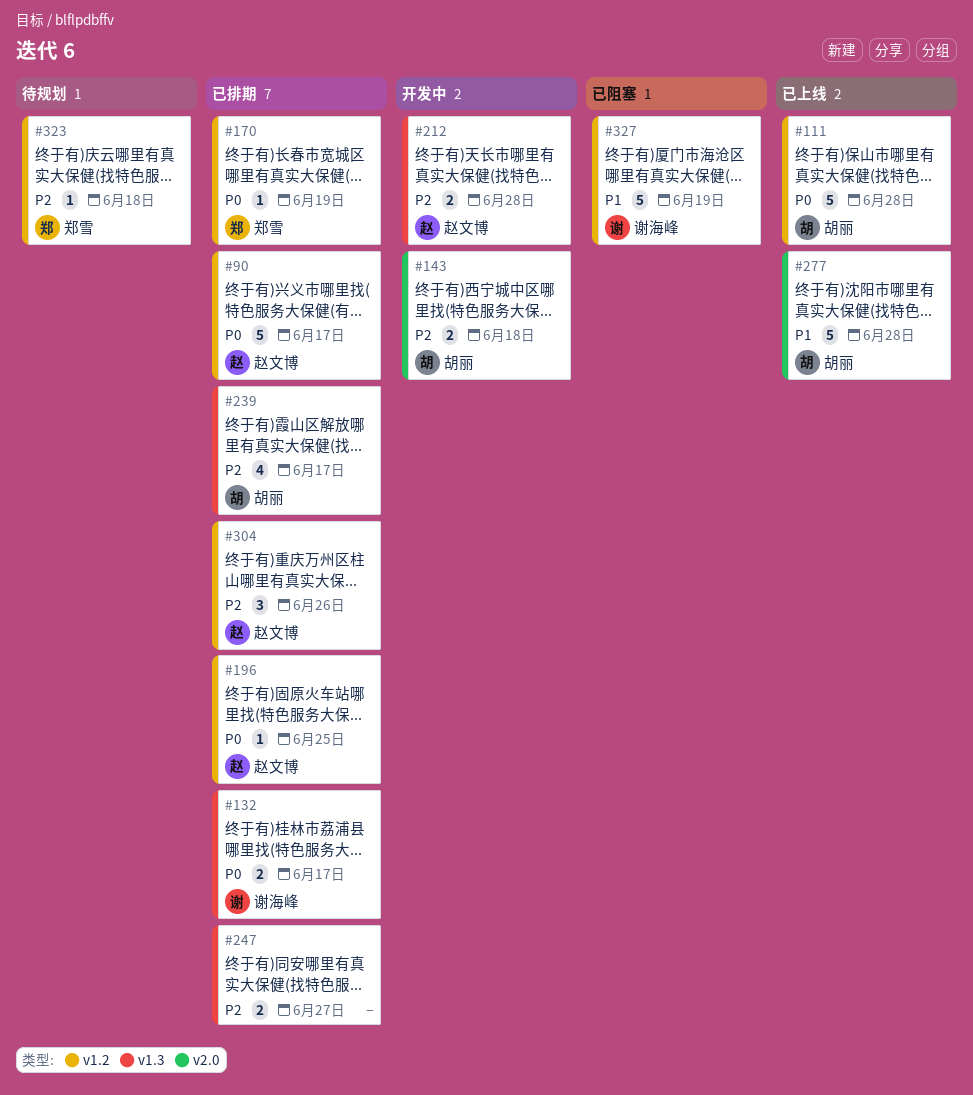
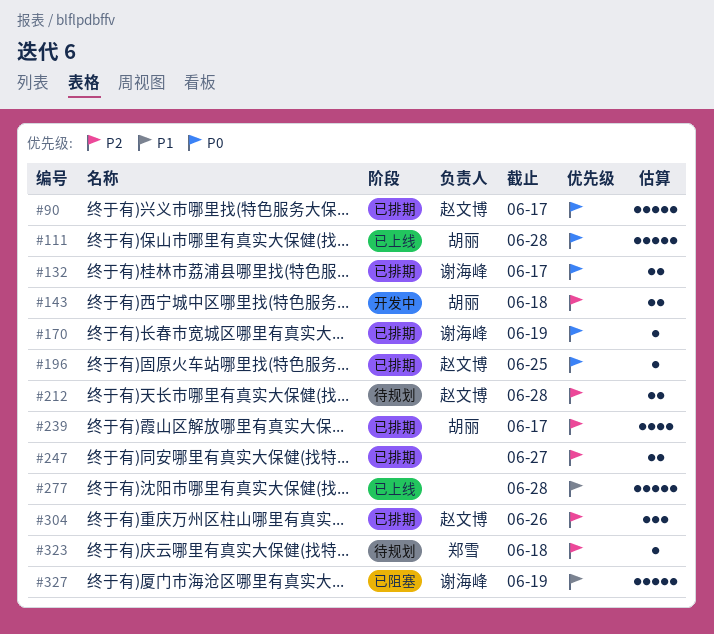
#170, owner: 郑雪 -> 谢海峰
#212, status: 开发中 -> 待规划
#277, owner: 胡丽 -> none

